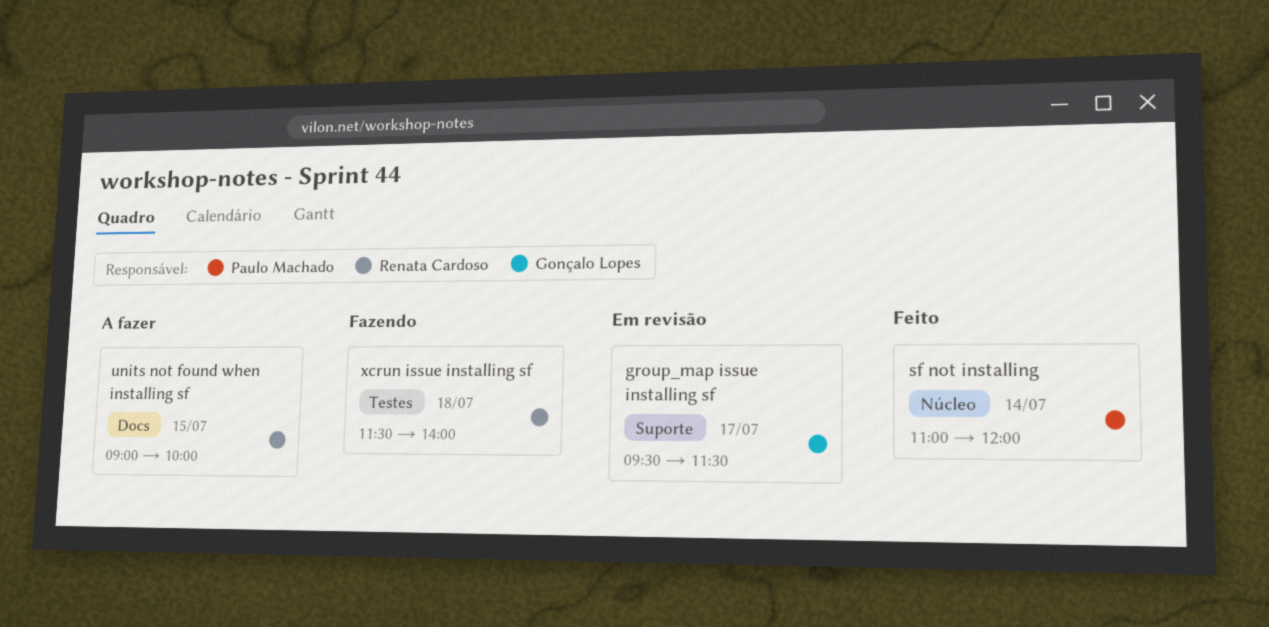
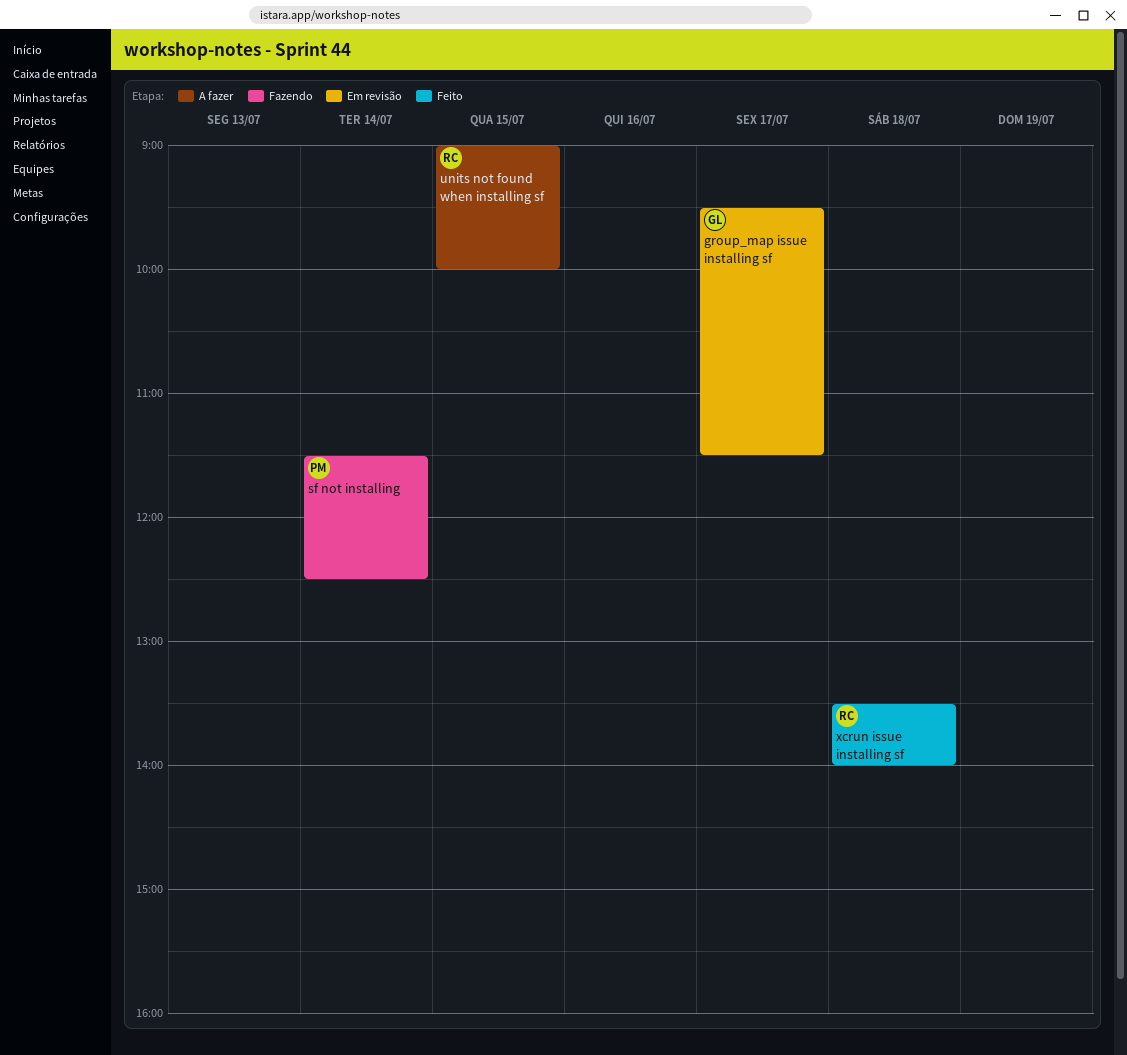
sf not installing, status: Feito -> Fazendo
sf not installing, begins: 11:00 -> 11:30
sf not installing, ends: 12:00 -> 12:30
xcrun issue installing sf, status: Fazendo -> Feito
xcrun issue installing sf, begins: 11:30 -> 13:30

